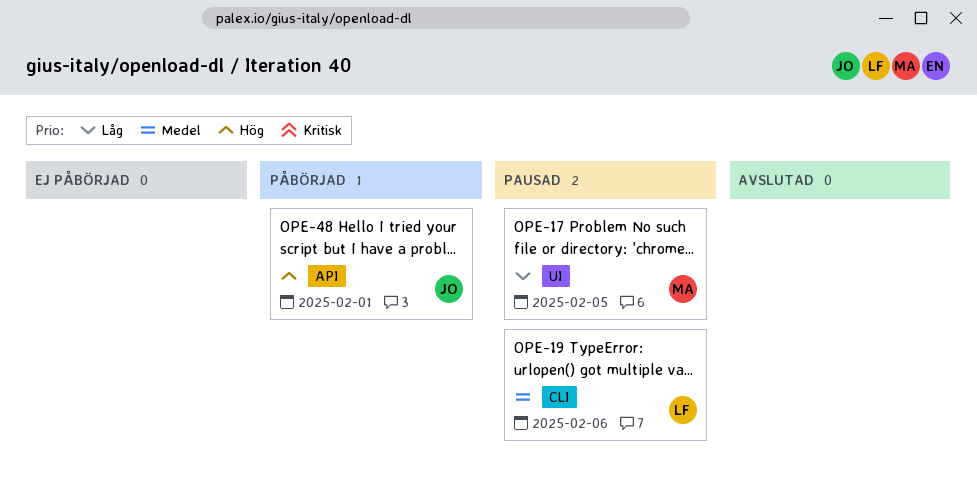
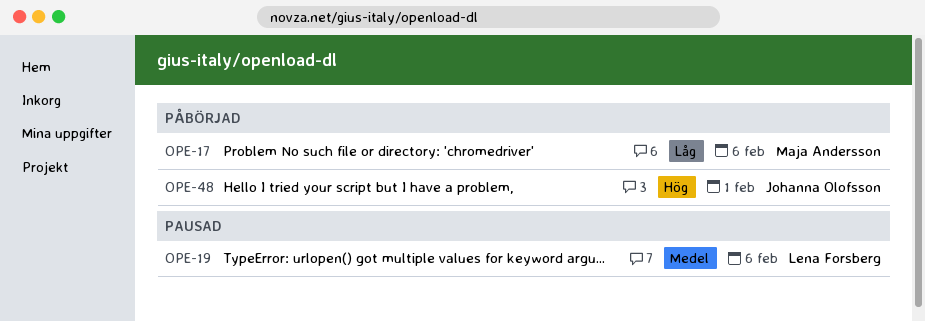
OPE-17, status: Pausad -> Påbörjad
OPE-17, due: Feb 5 -> Feb 6

